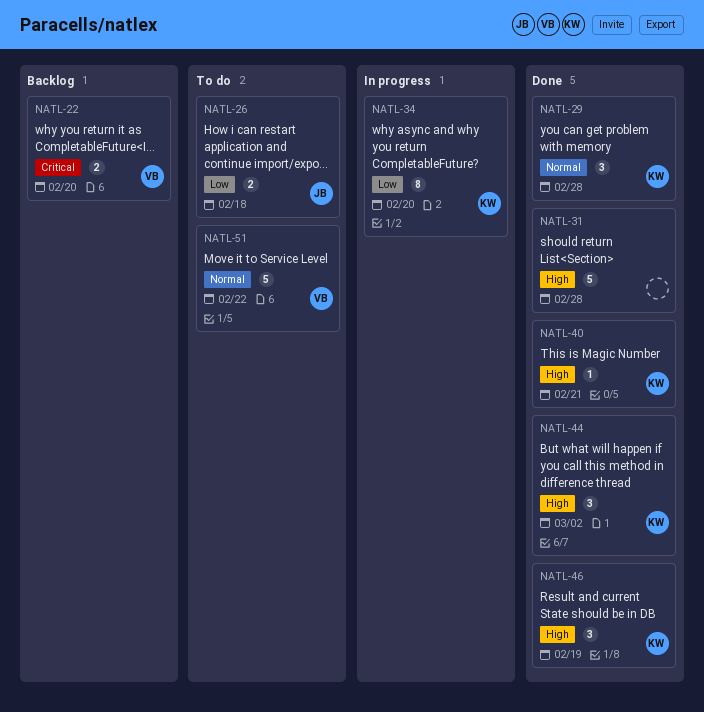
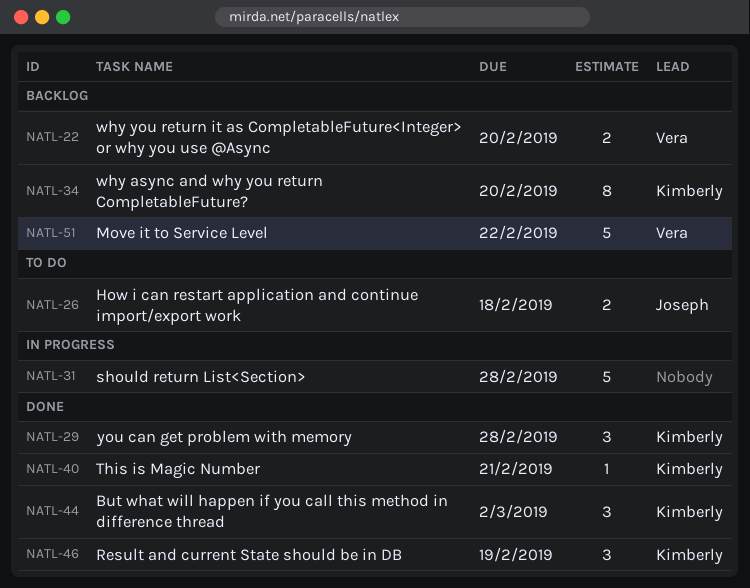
NATL-31, status: Done -> In progress
NATL-34, status: In progress -> Backlog
NATL-51, status: To do -> Backlog

